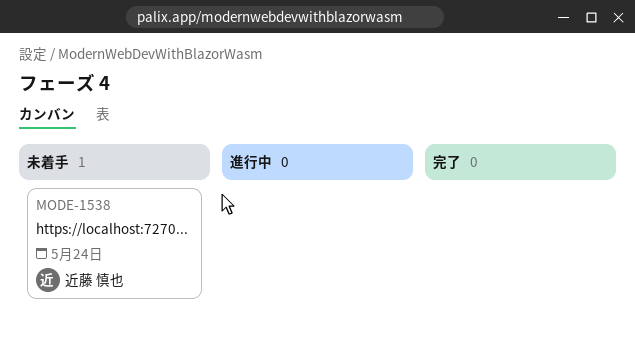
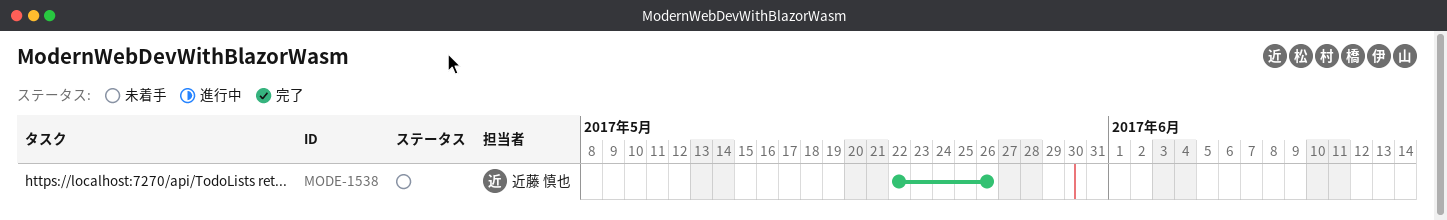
MODE-1538, due: May 24 -> May 26

